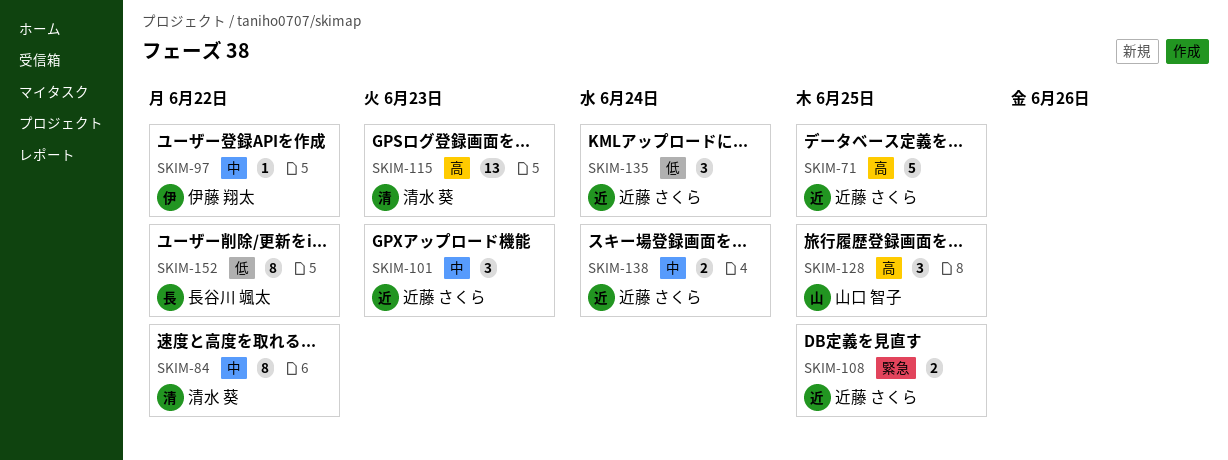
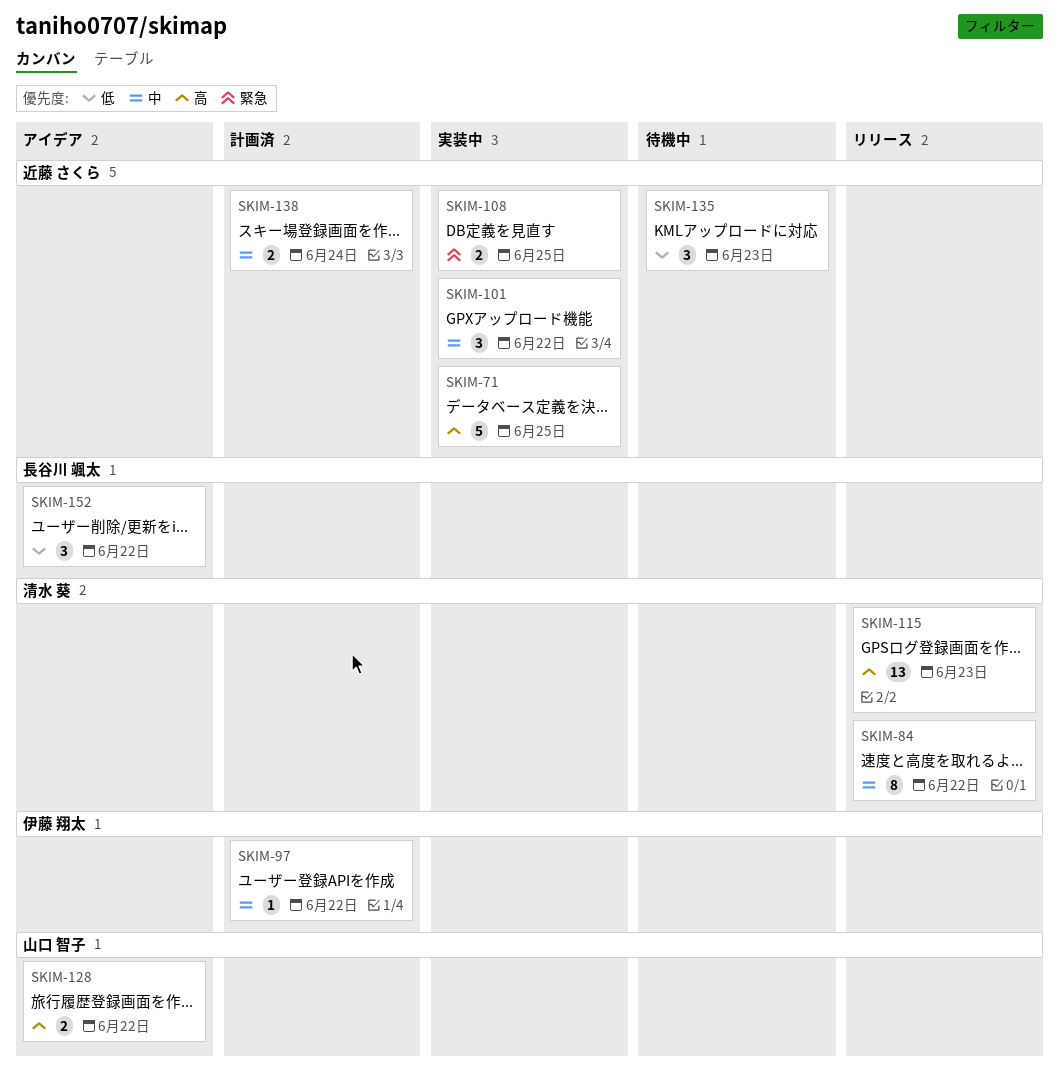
SKIM-101, due: Jun 23 -> Jun 22
SKIM-128, estimate: 3 -> 2
SKIM-128, due: Jun 25 -> Jun 22
SKIM-135, due: Jun 24 -> Jun 23
SKIM-152, estimate: 8 -> 3

